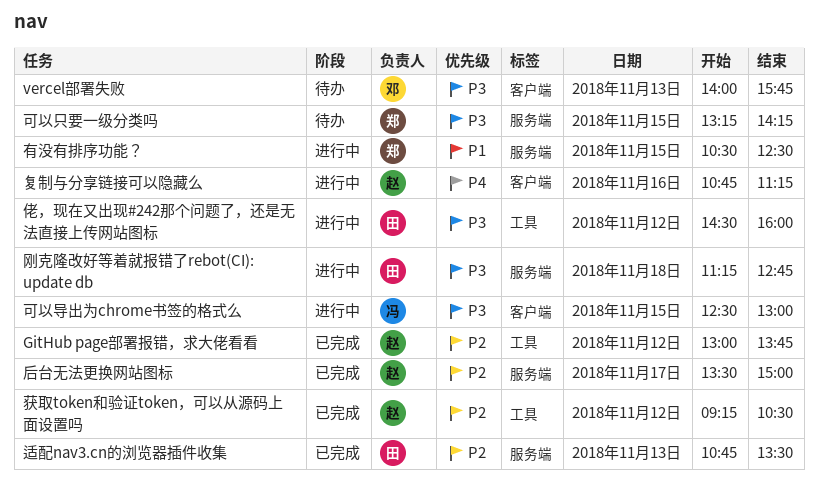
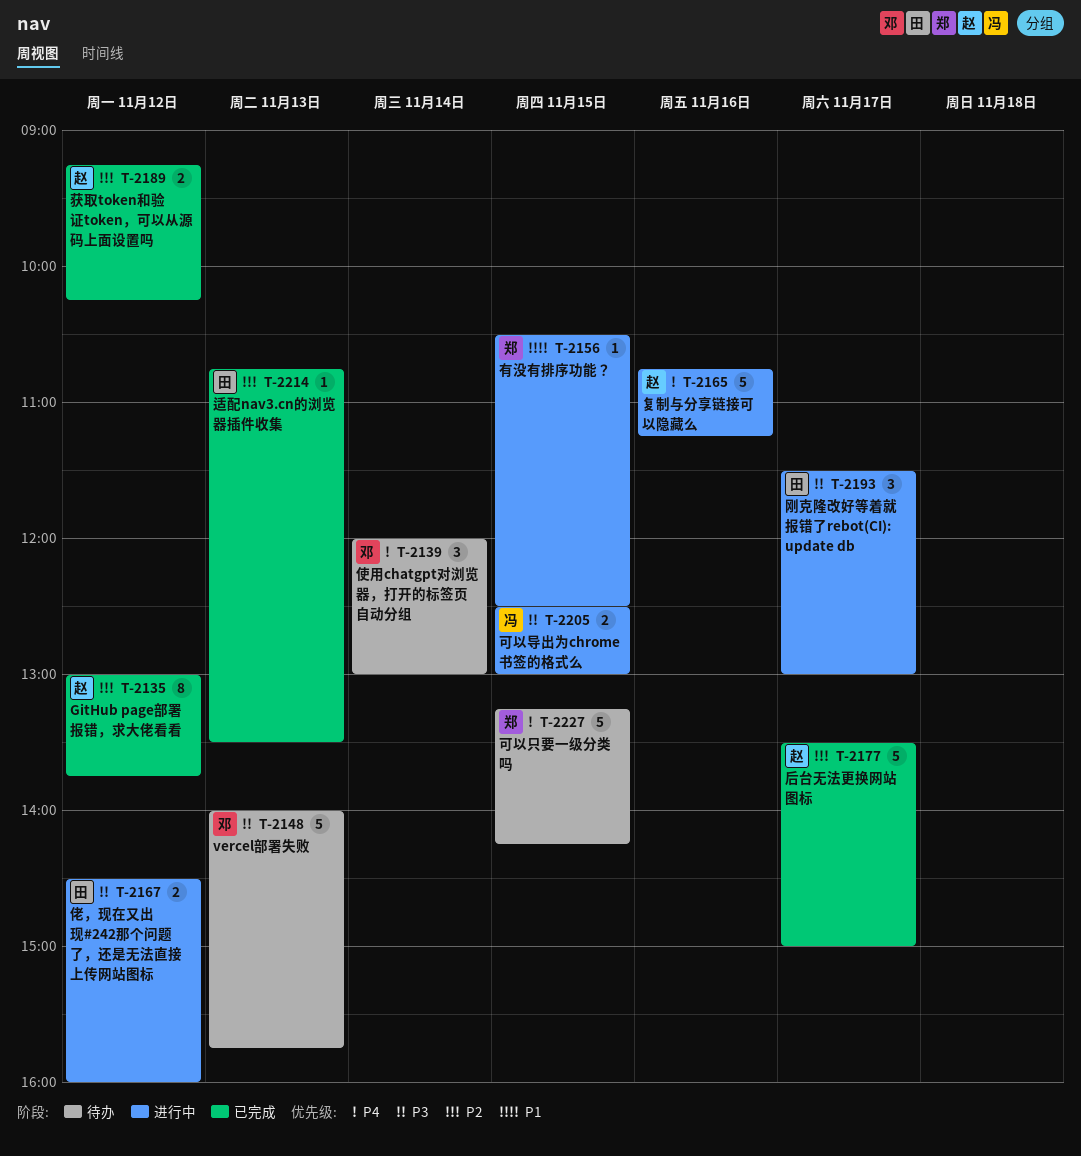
使用chatgpt对浏览器，打开的标签页自动分组: none -> present
刚克隆改好等着就报错了rebot(CI): update db, day: Nov 18 -> Nov 17
刚克隆改好等着就报错了rebot(CI): update db, begins: 11:15 -> 11:30
刚克隆改好等着就报错了rebot(CI): update db, ends: 12:45 -> 13:00
可以只要一级分类吗, priority: P3 -> P4
获取token和验证token，可以从源码上面设置吗, ends: 10:30 -> 10:15

